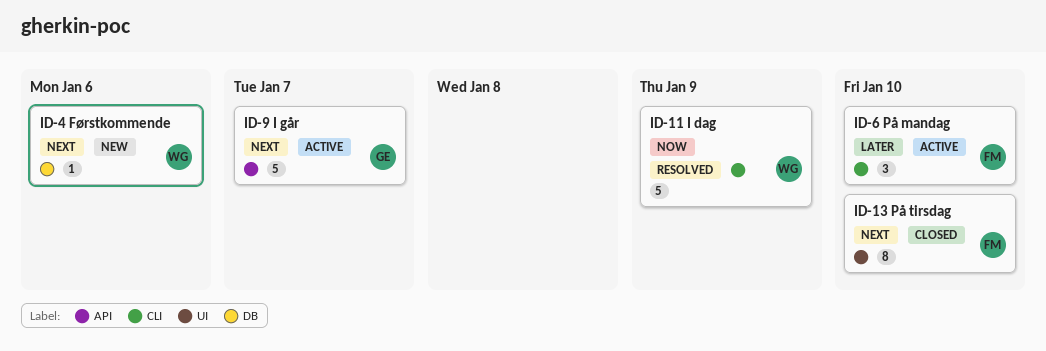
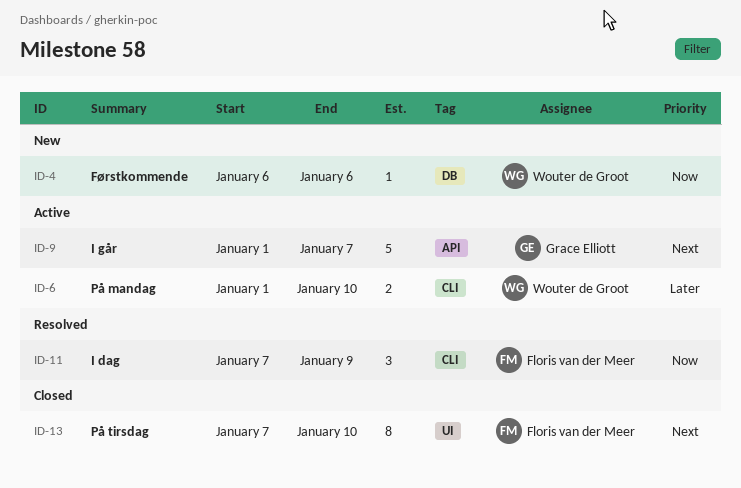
ID-4, priority: Next -> Now
ID-6, owner: Floris van der Meer -> Wouter de Groot
ID-6, estimate: 3 -> 2
ID-11, owner: Wouter de Groot -> Floris van der Meer
ID-11, estimate: 5 -> 3

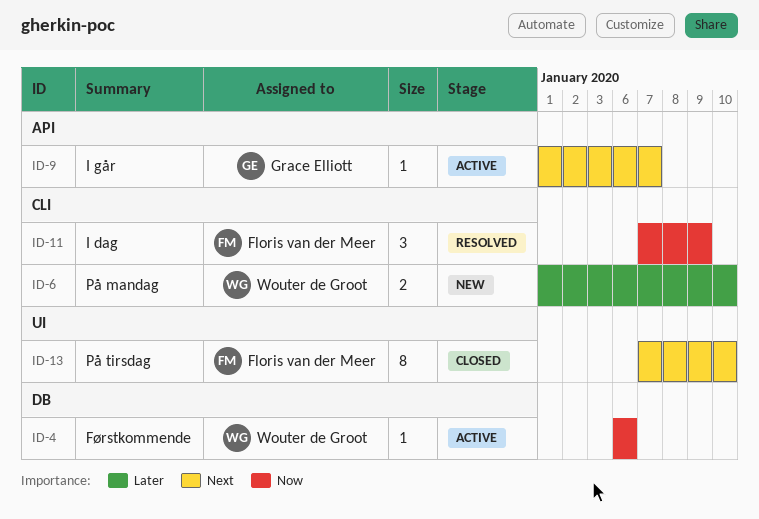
ID-4, status: New -> Active
ID-6, status: Active -> New
ID-9, estimate: 5 -> 1

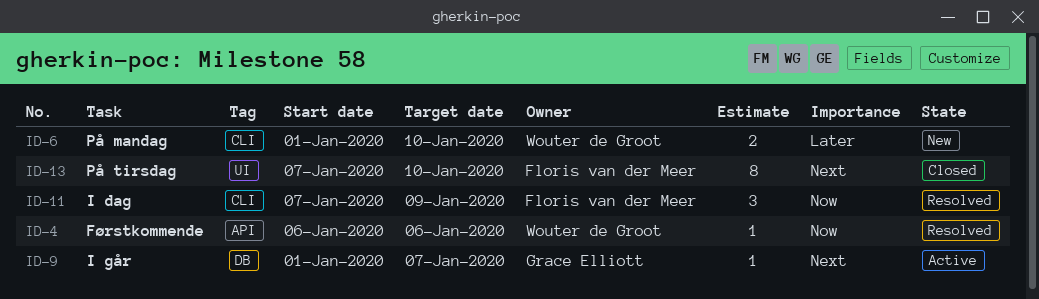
ID-4, status: Active -> Resolved
ID-4, label: DB -> API
ID-9, label: API -> DB

